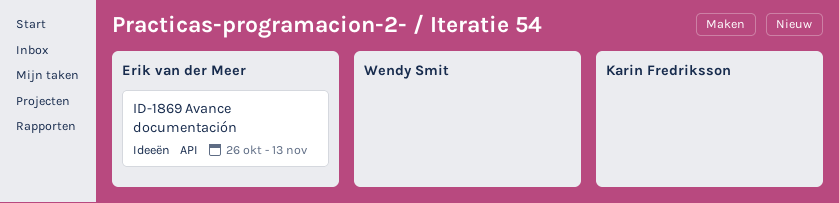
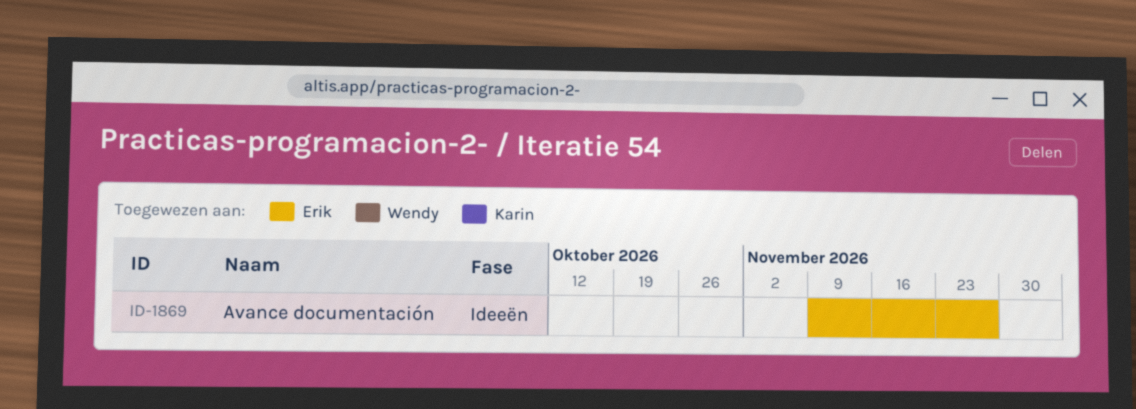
ID-1869, start: Oct 26 -> Nov 9
ID-1869, due: Nov 13 -> Nov 27

